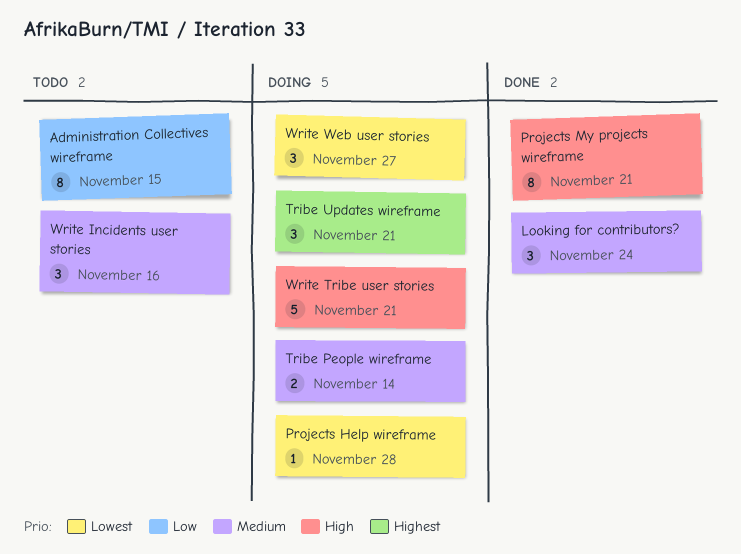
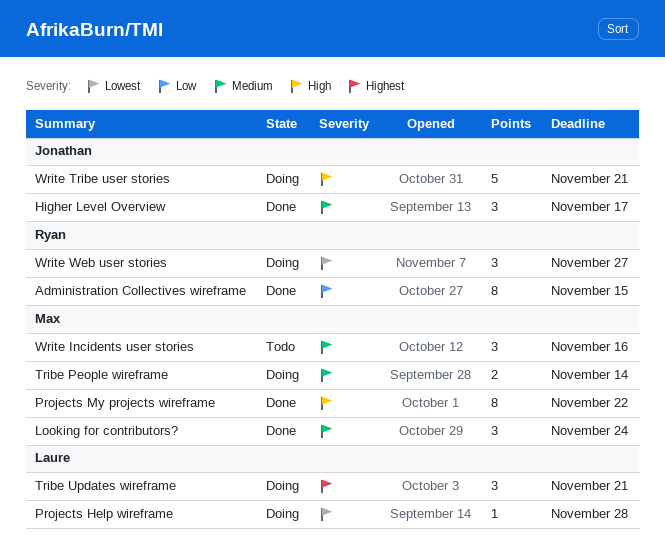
Administration Collectives wireframe, status: Todo -> Done
Higher Level Overview: none -> present
Projects My projects wireframe, due: Nov 21 -> Nov 22

